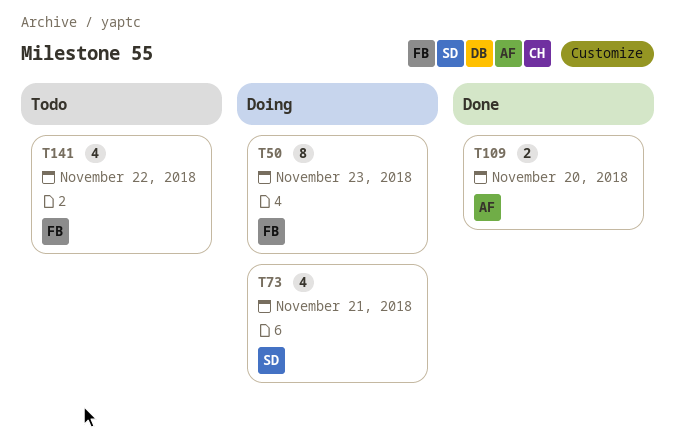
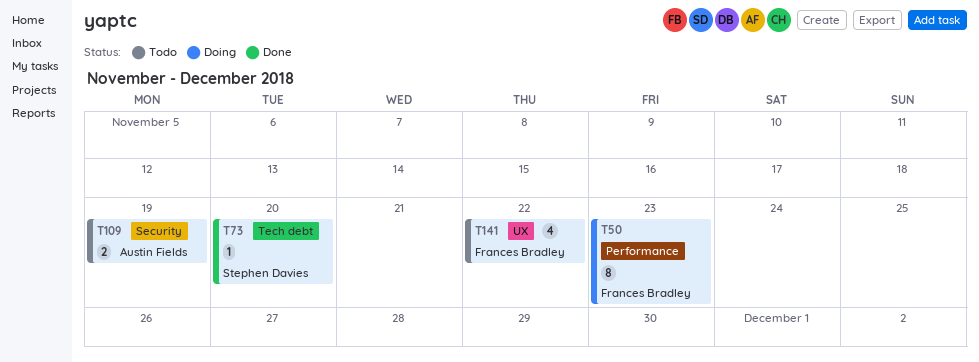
T73, status: Doing -> Done
T73, estimate: 4 -> 1
T73, due: Nov 21 -> Nov 20
T109, status: Done -> Todo
T109, due: Nov 20 -> Nov 19

